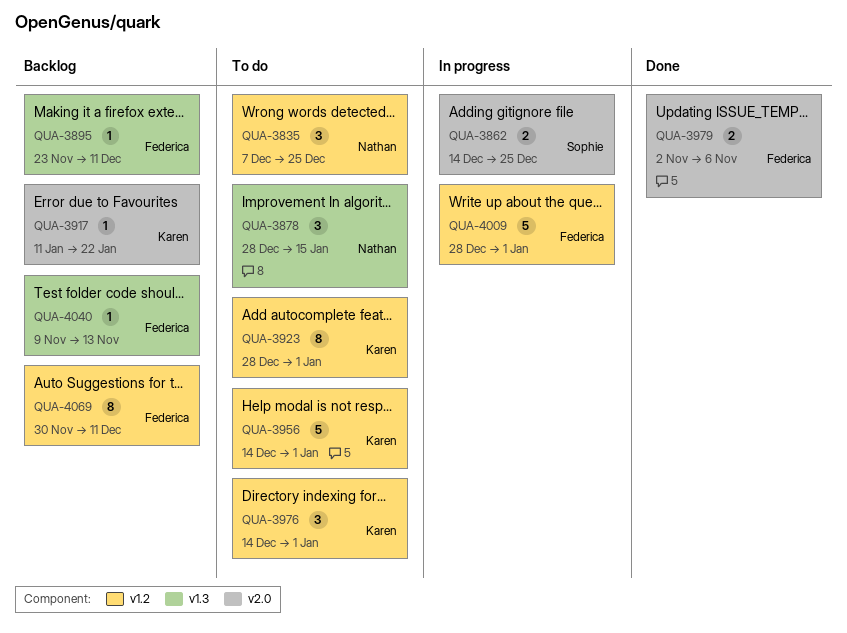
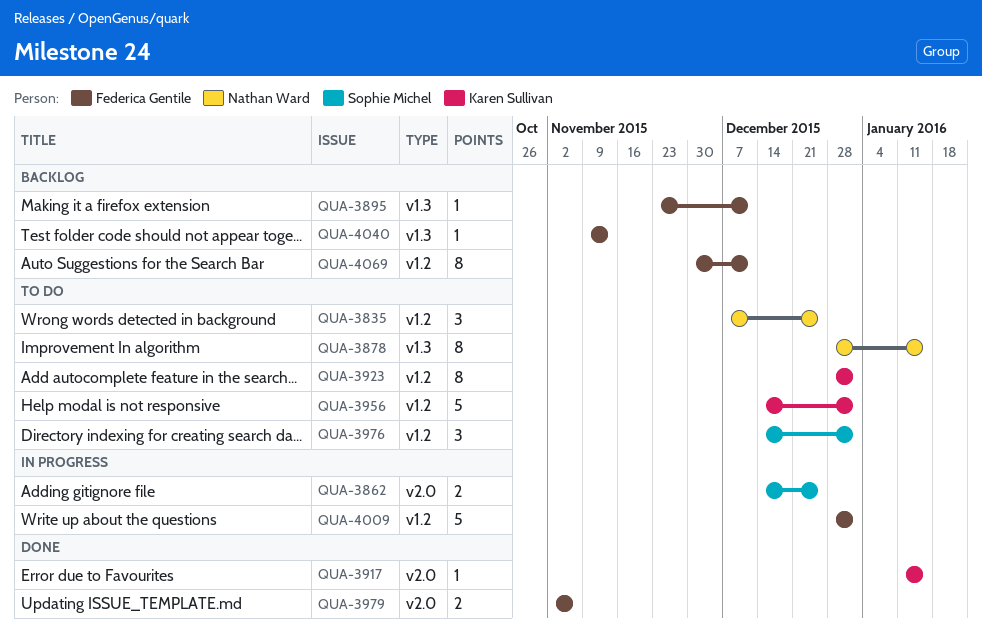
QUA-3878, estimate: 3 -> 8
QUA-3917, status: Backlog -> Done
QUA-3917, due: Jan 22 -> Jan 15
QUA-3976, owner: Karen Sullivan -> Sophie Michel

